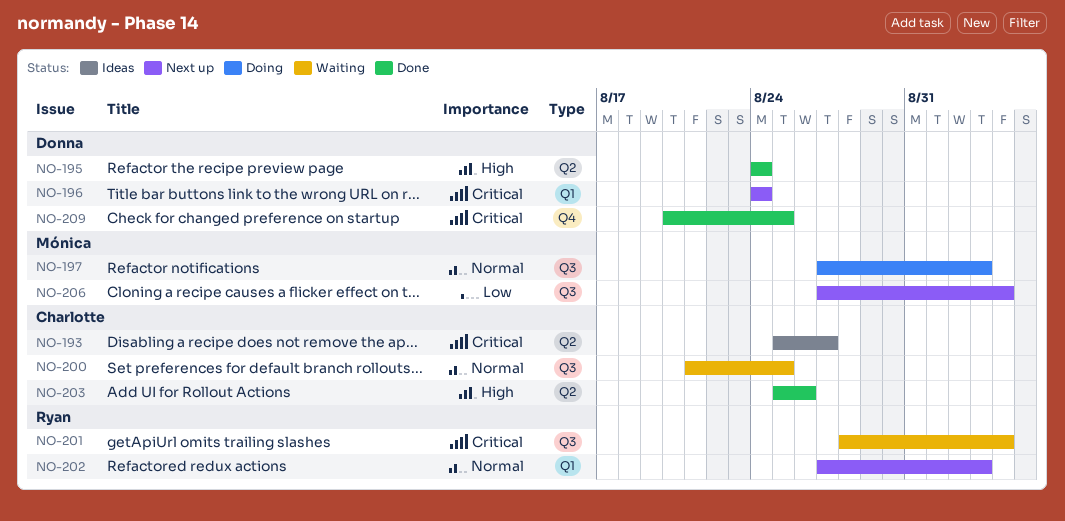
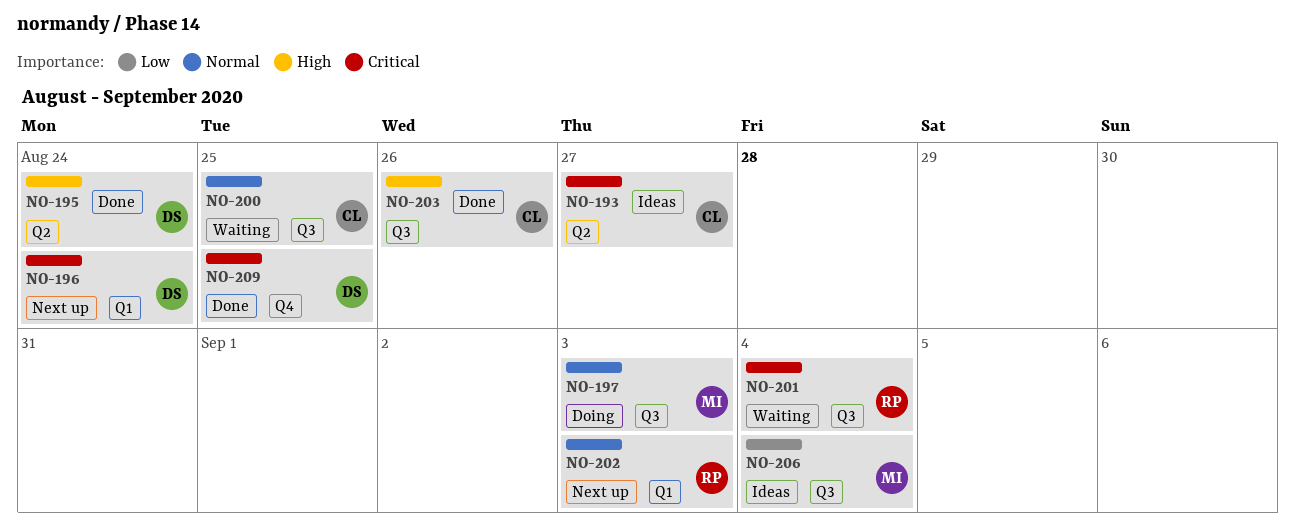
NO-203, label: Q2 -> Q3
NO-206, status: Next up -> Ideas

